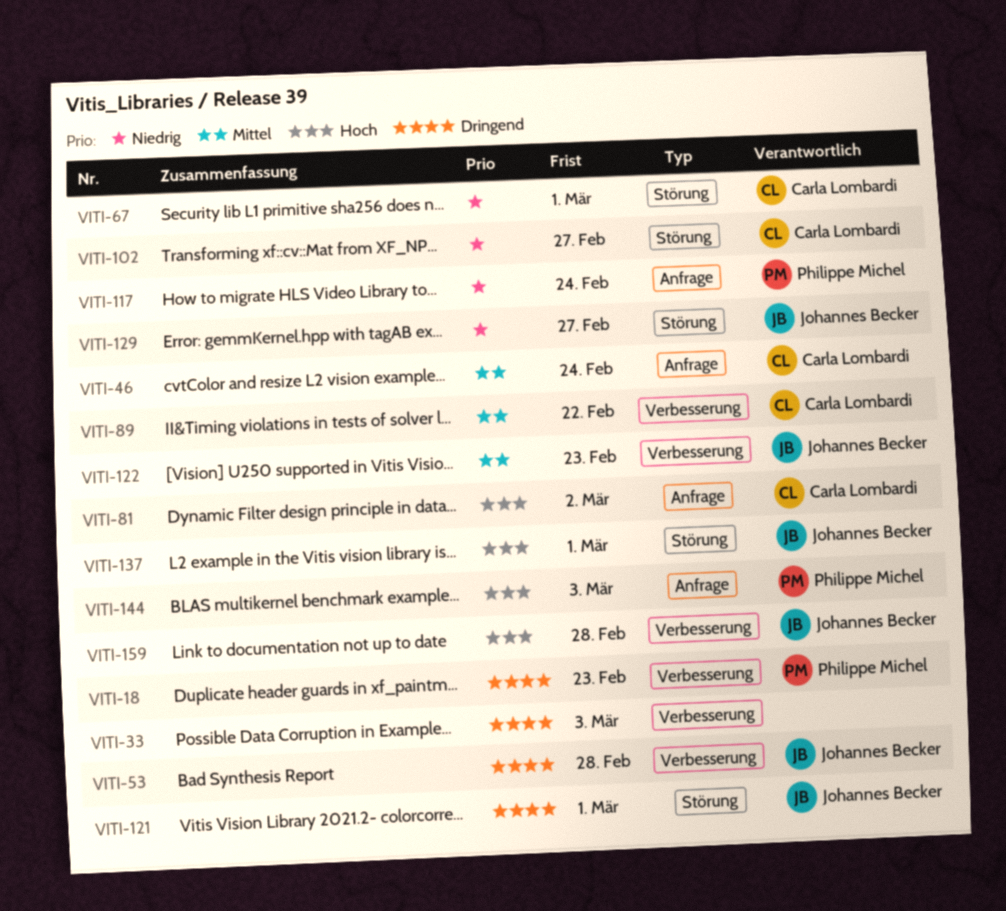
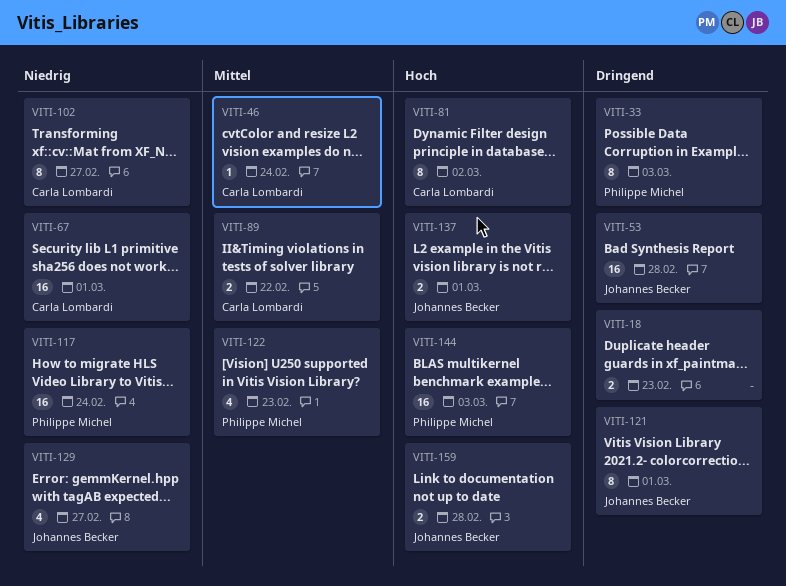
VITI-18, owner: Philippe Michel -> none
VITI-33, owner: none -> Philippe Michel
VITI-122, owner: Johannes Becker -> Philippe Michel

